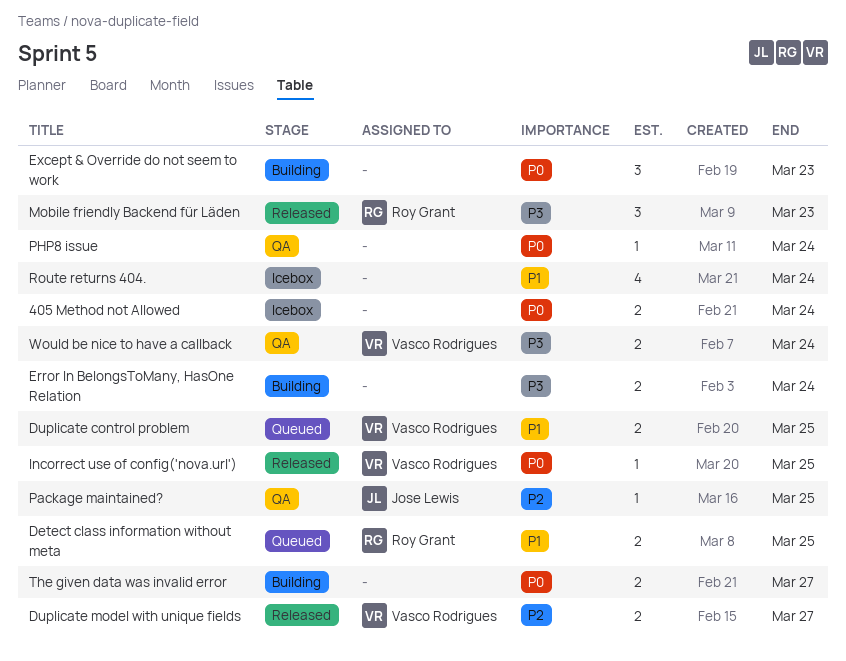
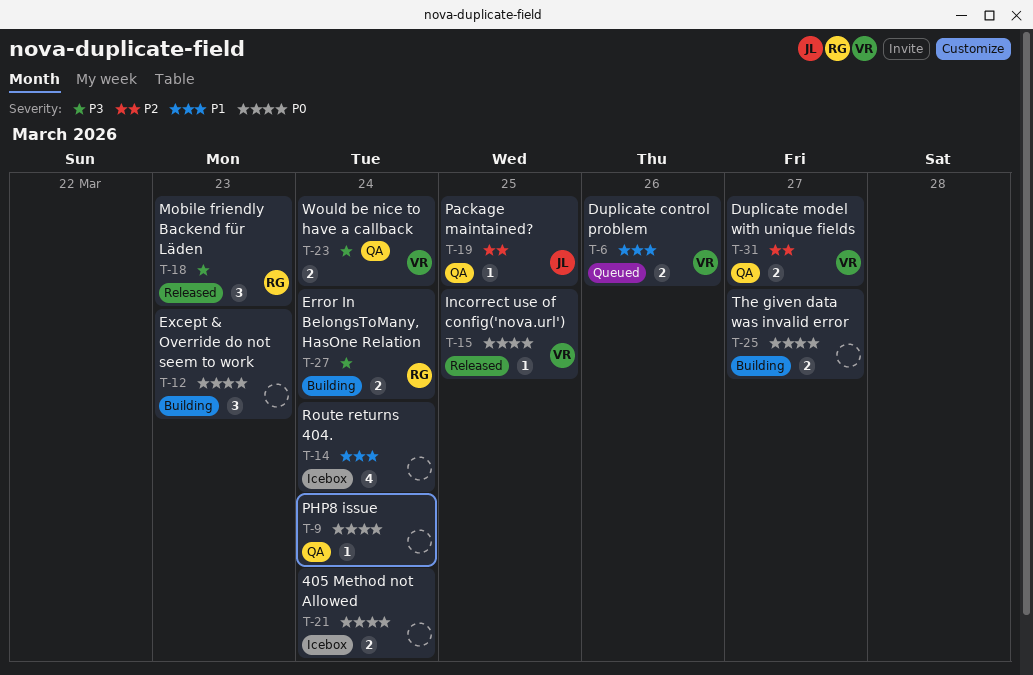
Detect class information without meta: present -> none
Duplicate control problem, due: Mar 25 -> Mar 26
Duplicate model with unique fields, status: Released -> QA
Error In BelongsToMany, HasOne Relation, owner: none -> Roy Grant

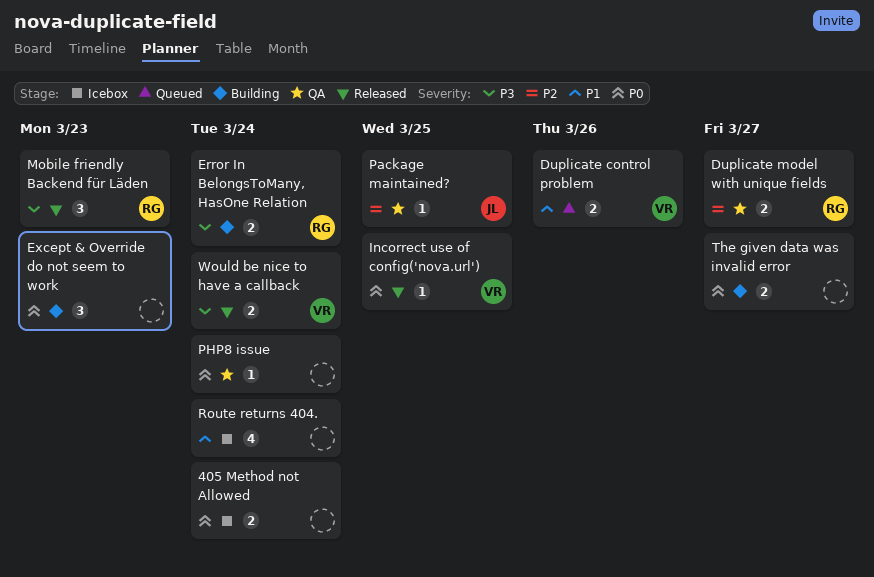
Duplicate model with unique fields, owner: VR -> RG
Would be nice to have a callback, status: QA -> Released

